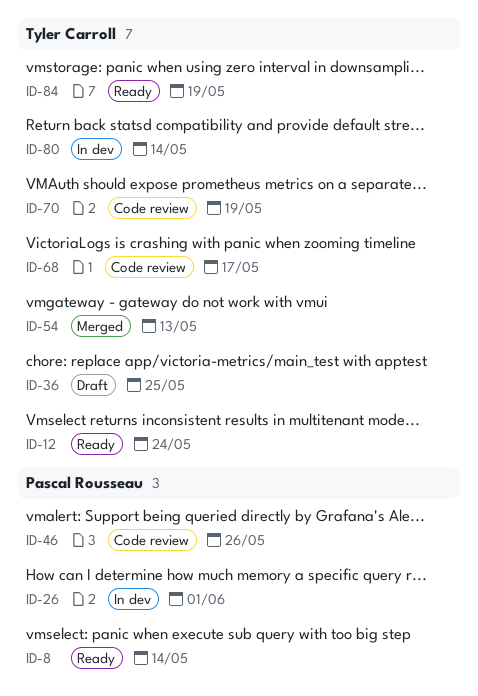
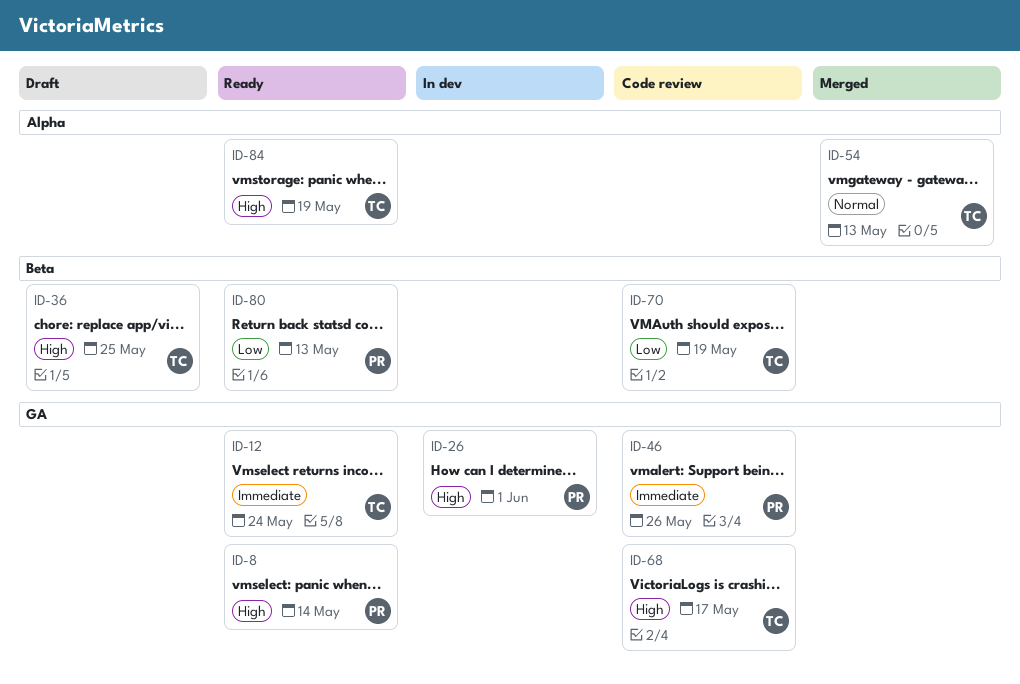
ID-80, status: In dev -> Ready
ID-80, owner: Tyler Carroll -> Pascal Rousseau
ID-80, due: May 14 -> May 13

